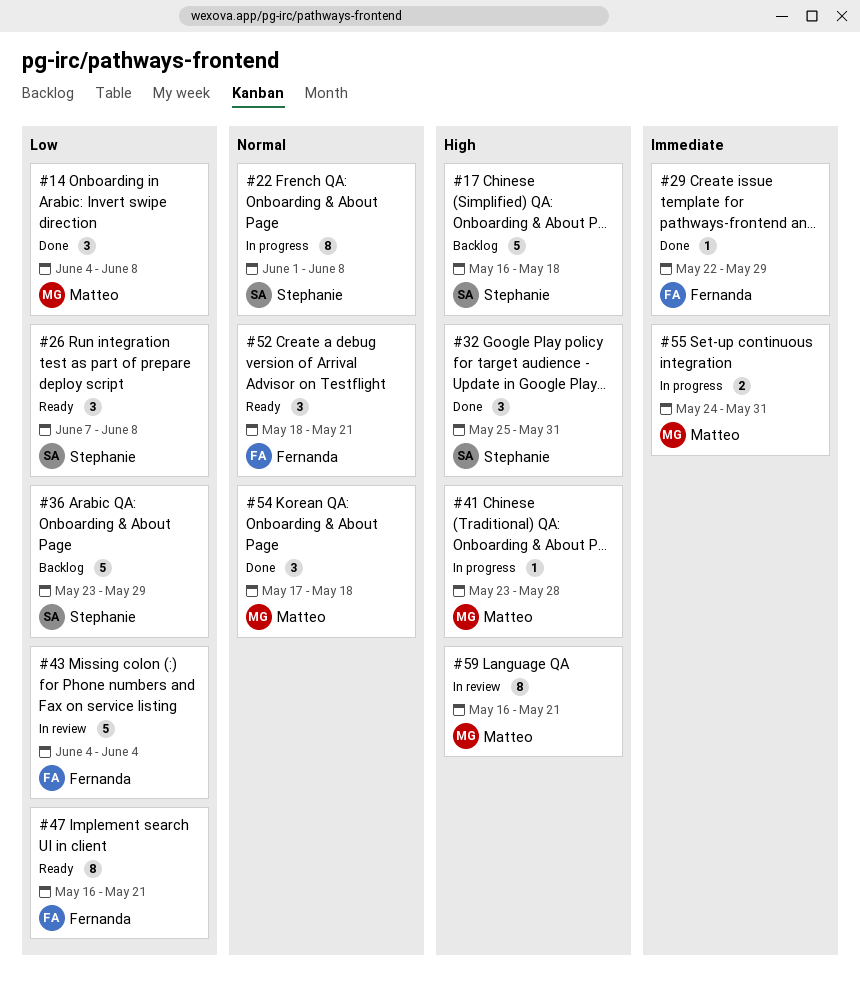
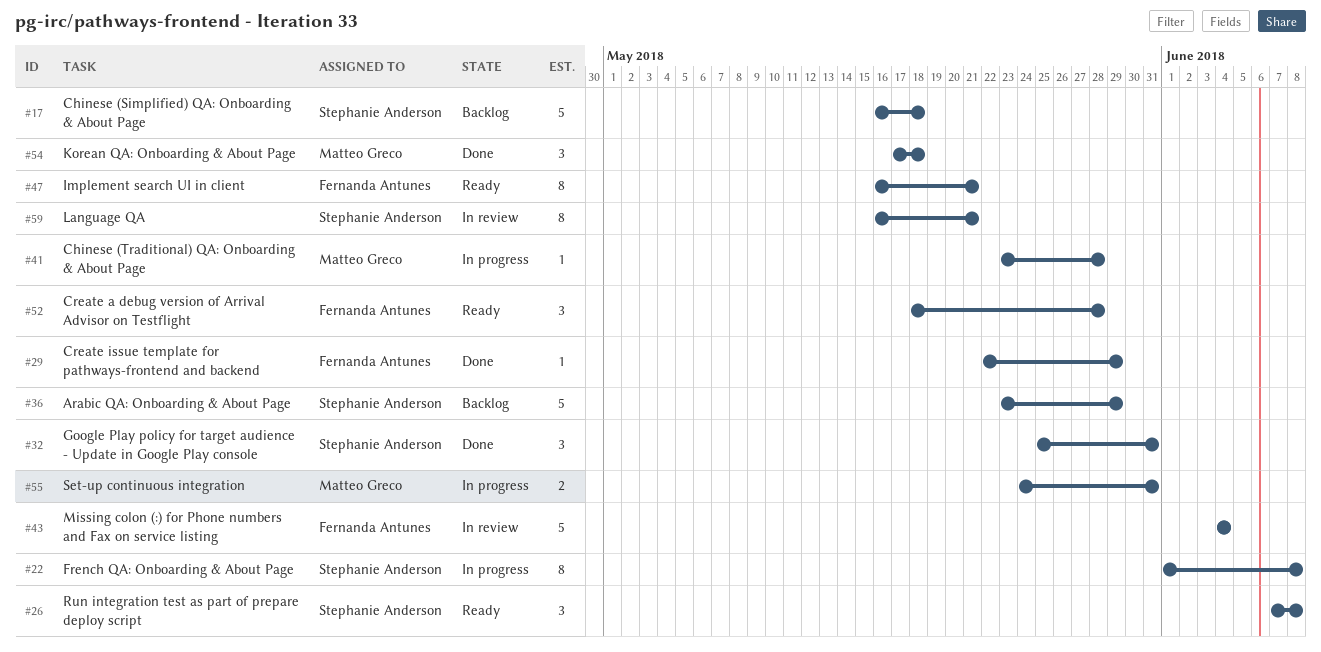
#14: present -> none
#52, due: May 21 -> May 28
#59, owner: Matteo Greco -> Stephanie Anderson

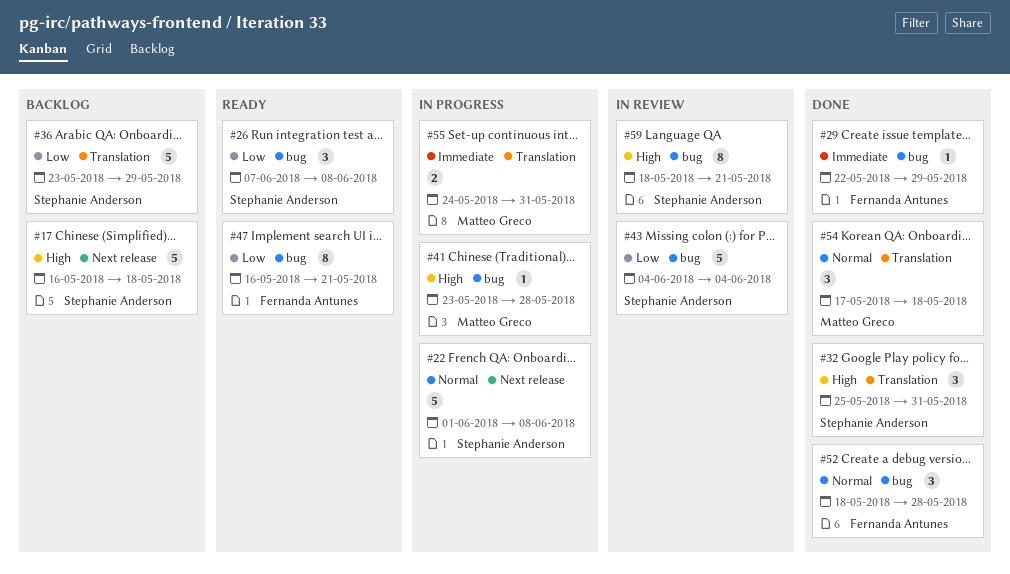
#22, estimate: 8 -> 5
#43, owner: Fernanda Antunes -> Stephanie Anderson
#52, status: Ready -> Done
#59, start: May 16 -> May 18

